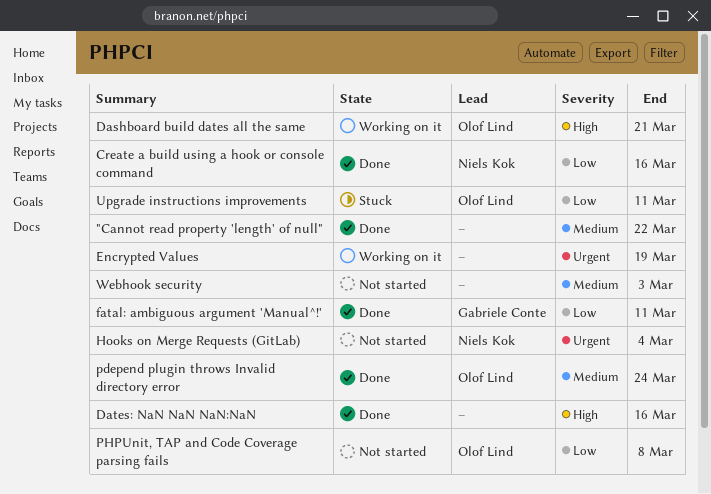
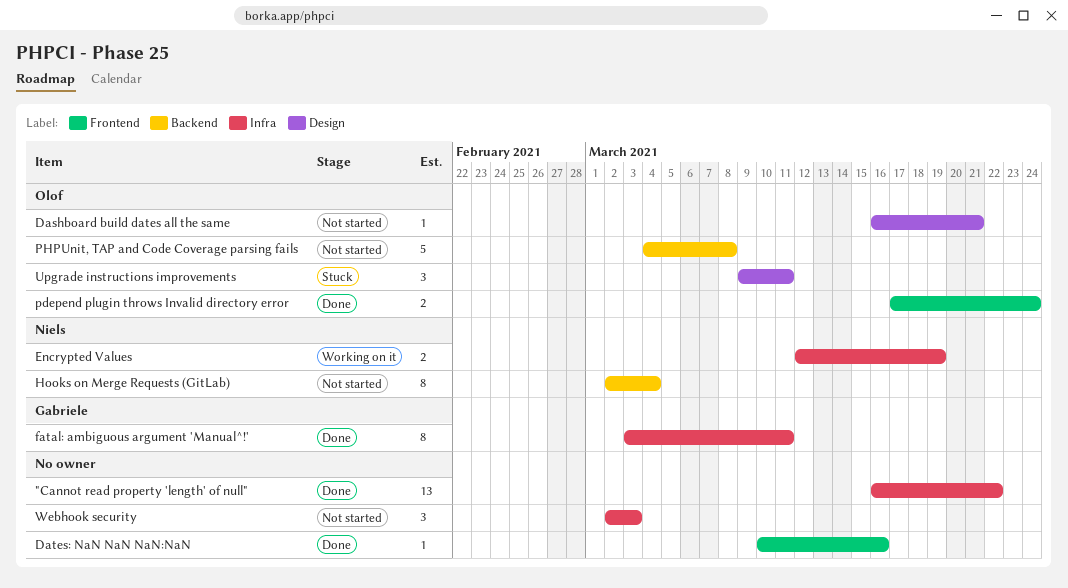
Create a build using a hook or console command: present -> none
Dashboard build dates all the same, status: Working on it -> Not started
Encrypted Values, owner: none -> Niels Kok

